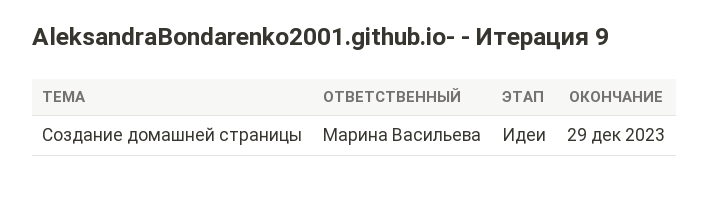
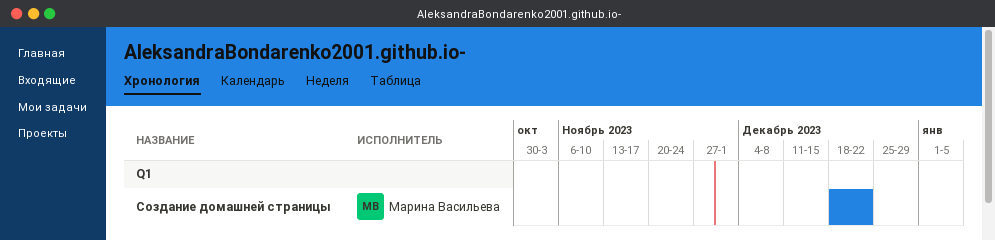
Создание домашней страницы, due: Dec 29 -> Dec 22

